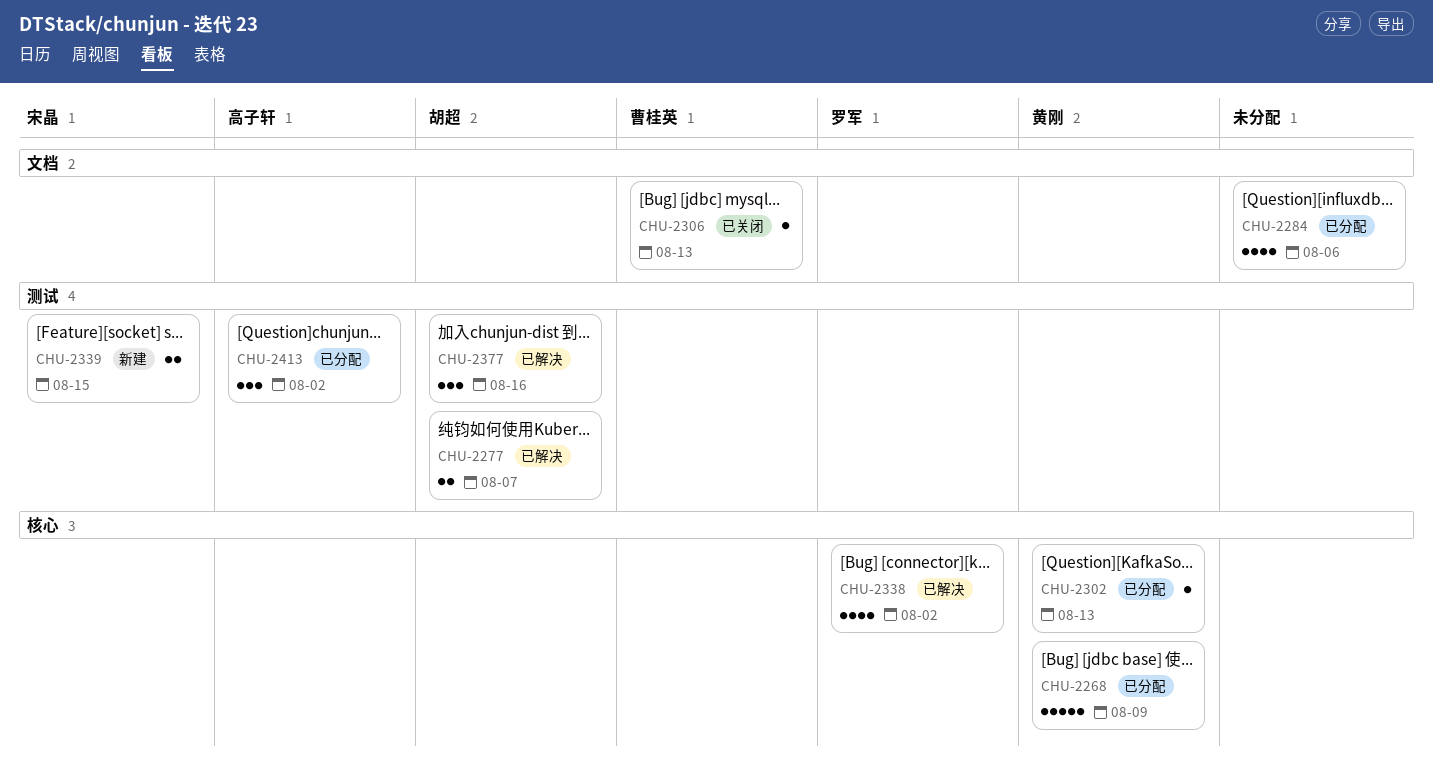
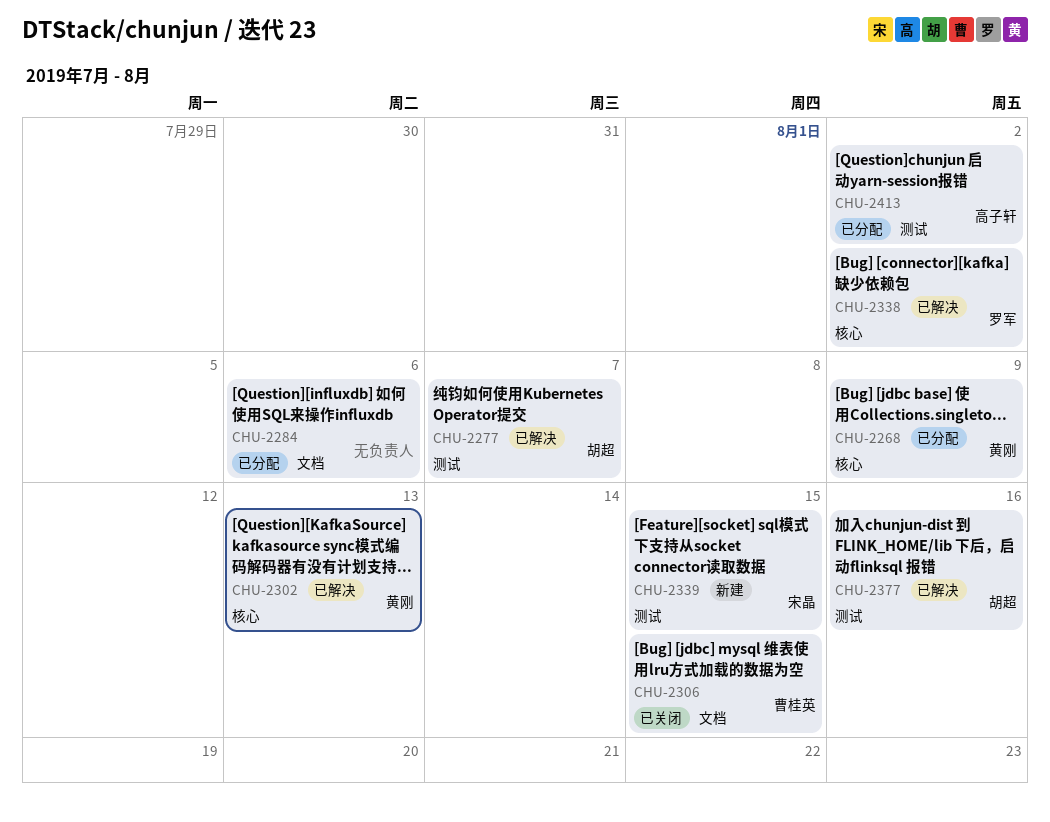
CHU-2302, status: 已分配 -> 已解决
CHU-2306, due: Aug 13 -> Aug 15

